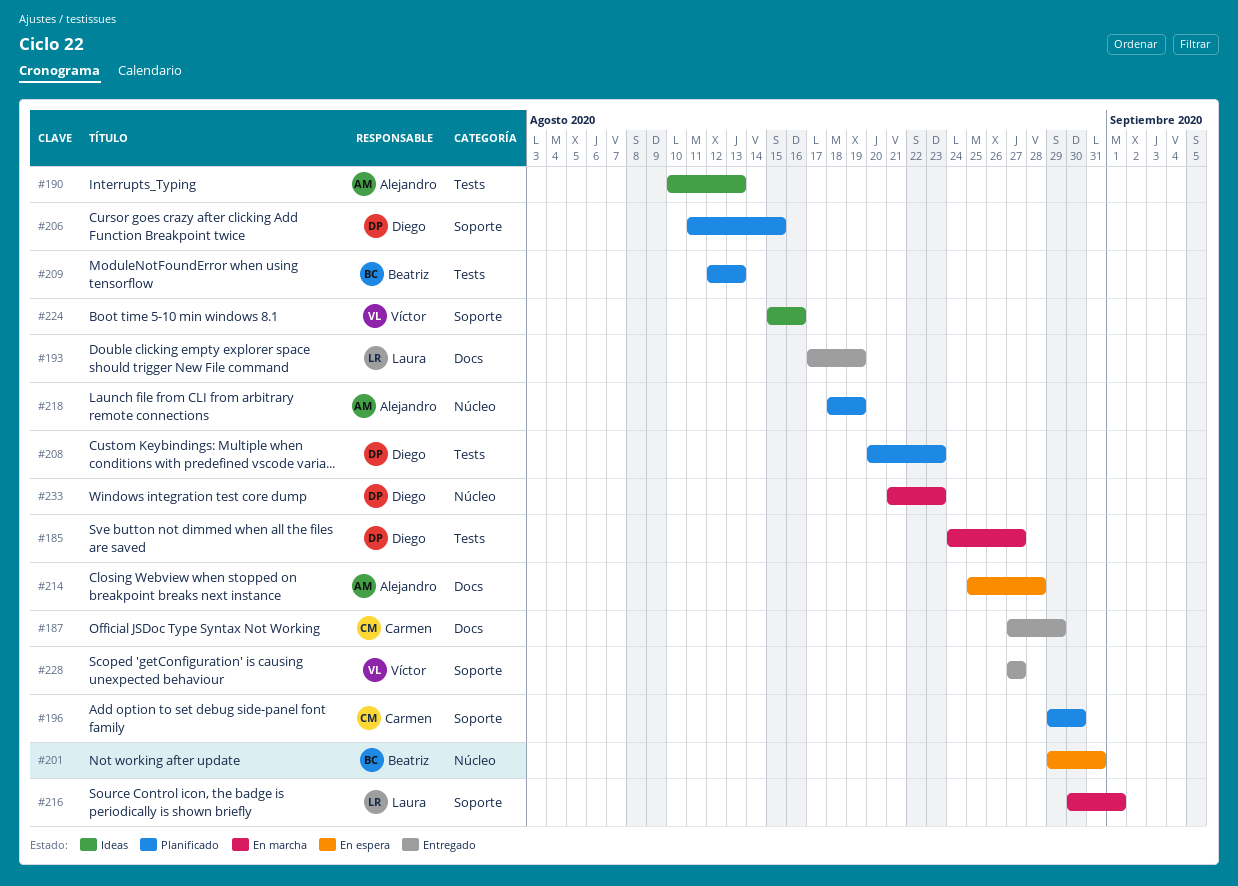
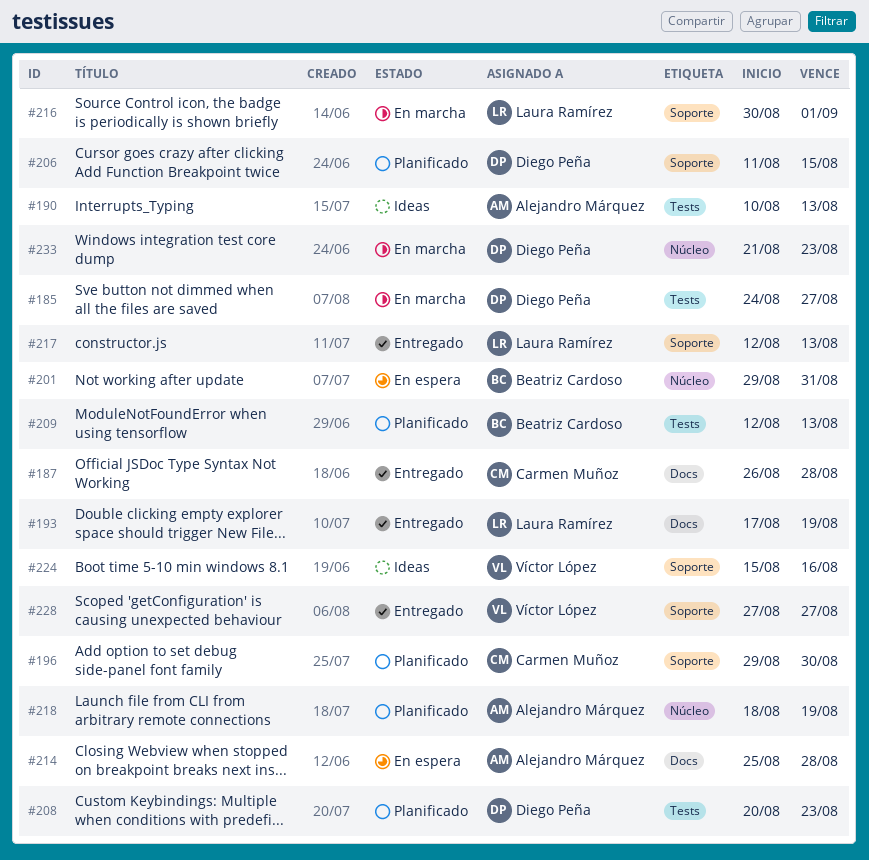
#187, start: Aug 27 -> Aug 26
#187, due: Aug 29 -> Aug 28
#217: none -> present

